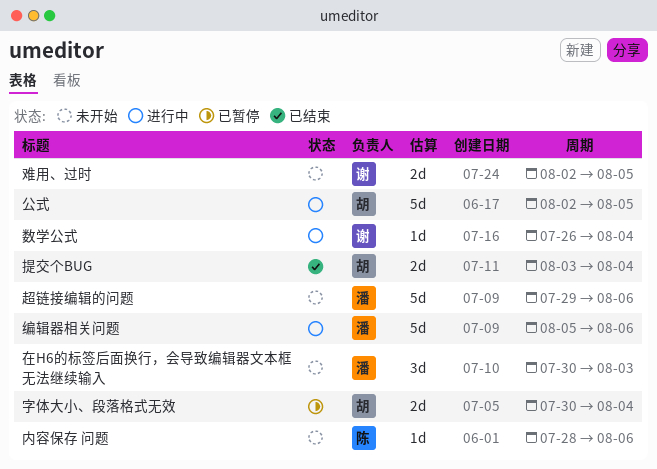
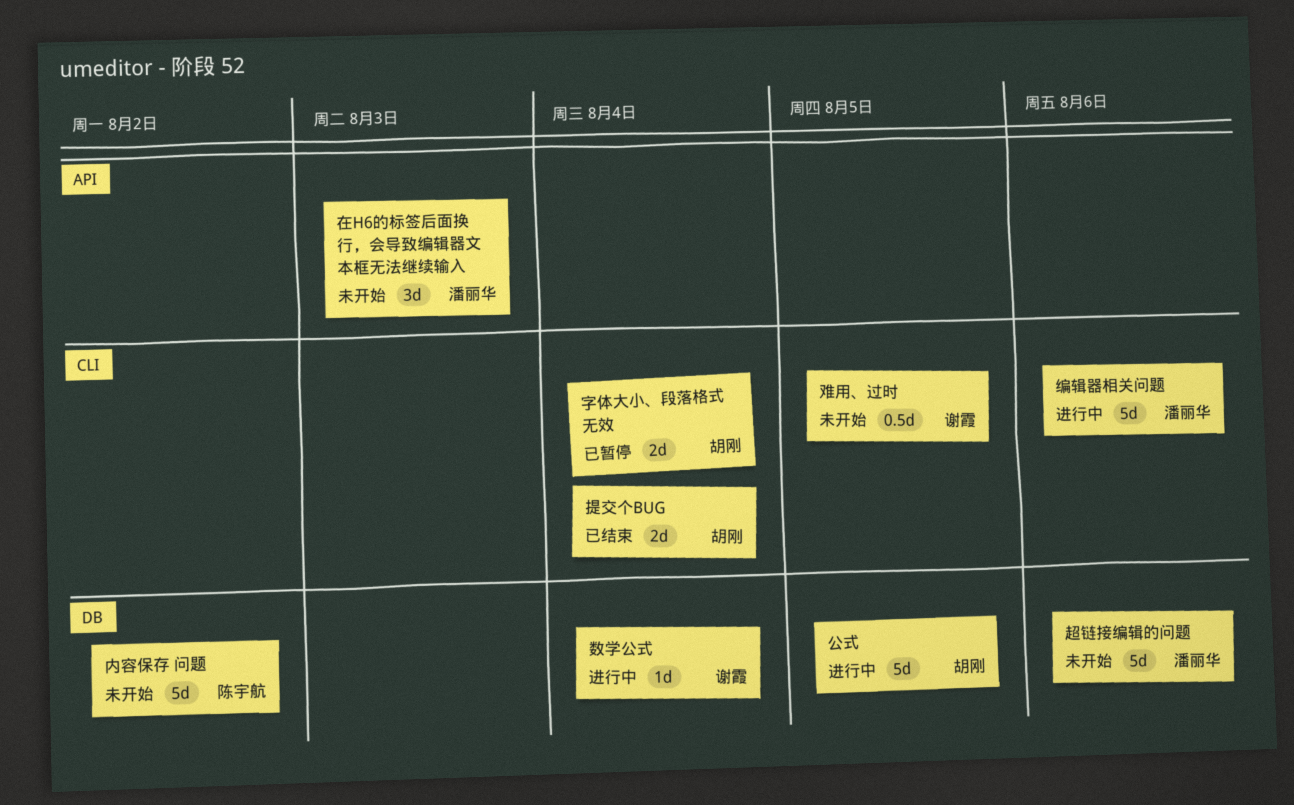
内容保存 问题, estimate: 1d -> 5d
内容保存 问题, due: Aug 6 -> Aug 2
难用、过时, estimate: 2d -> 0.5d

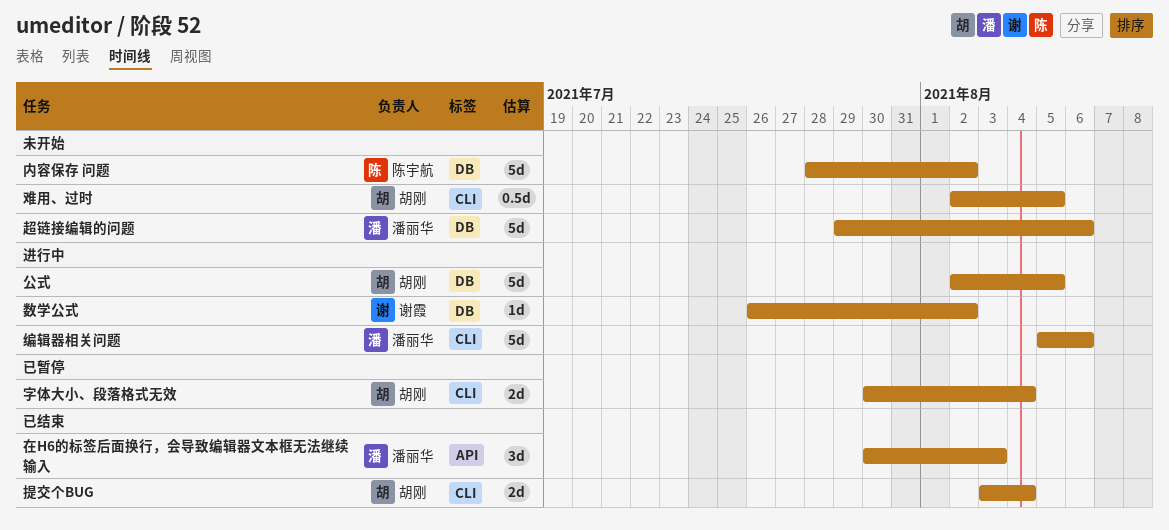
在H6的标签后面换行，会导致编辑器文本框无法继续输入, status: 未开始 -> 已结束
数学公式, due: Aug 4 -> Aug 2
难用、过时, owner: 谢霞 -> 胡刚

